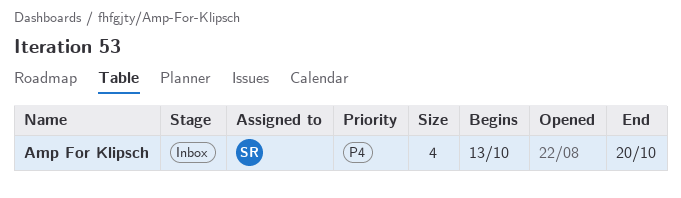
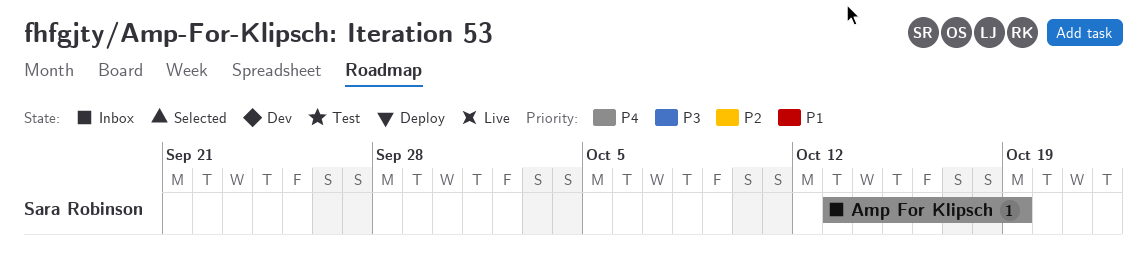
Amp For Klipsch, estimate: 4 -> 1
Amp For Klipsch, due: Oct 20 -> Oct 19

